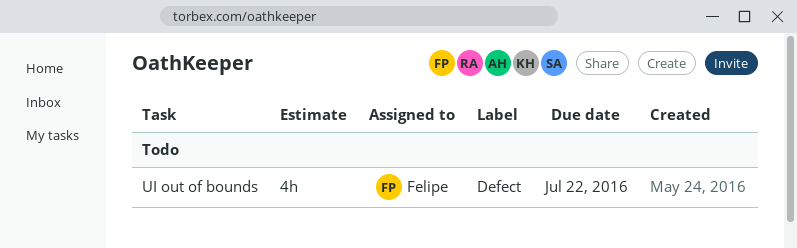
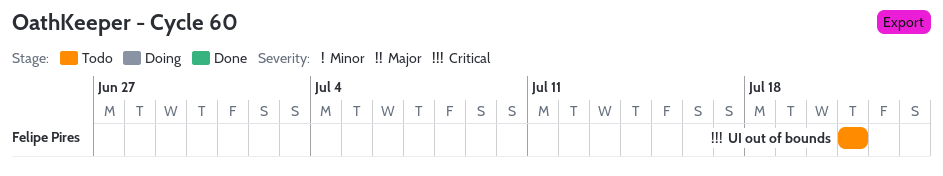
UI out of bounds, due: Jul 22 -> Jul 21

